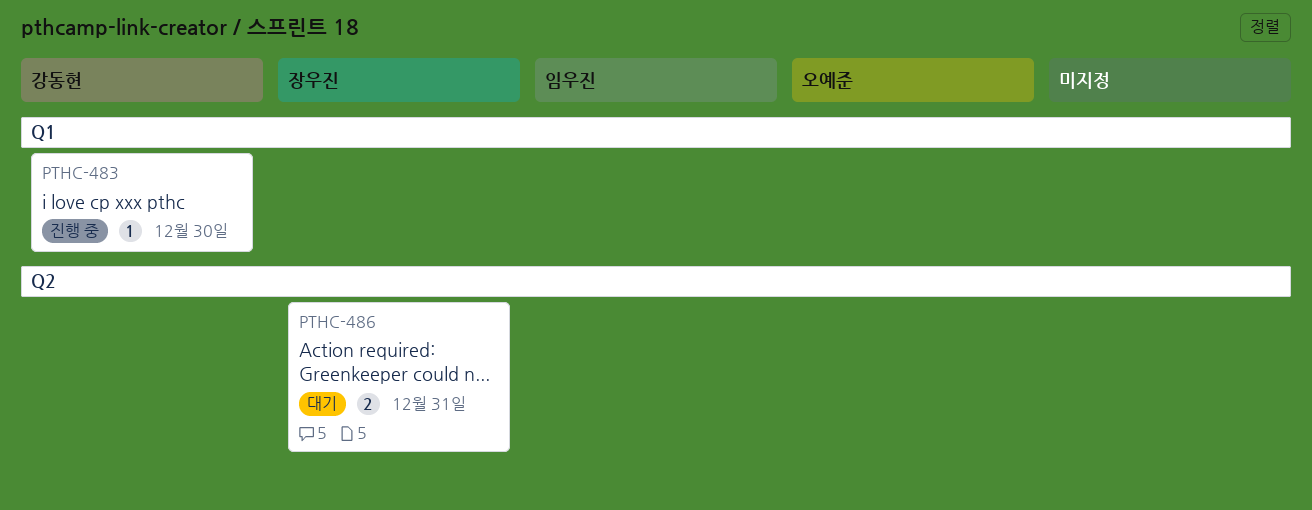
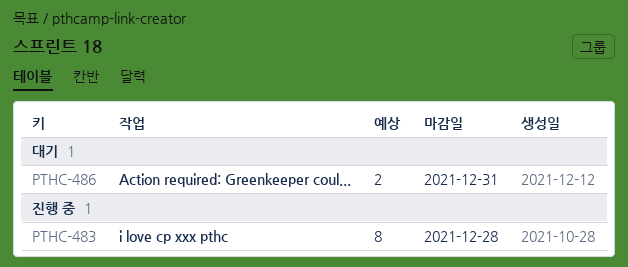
PTHC-483, estimate: 1 -> 8
PTHC-483, due: Dec 30 -> Dec 28

